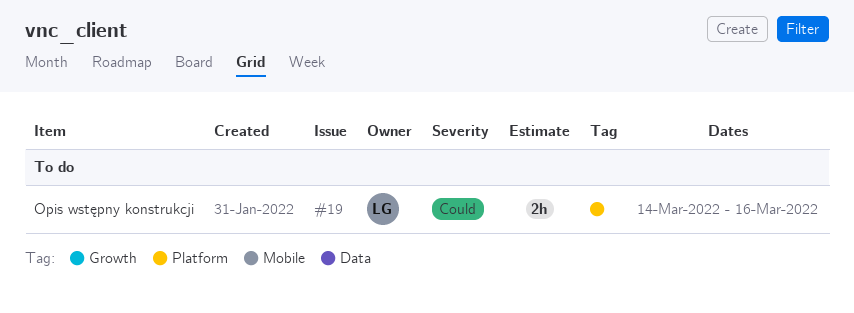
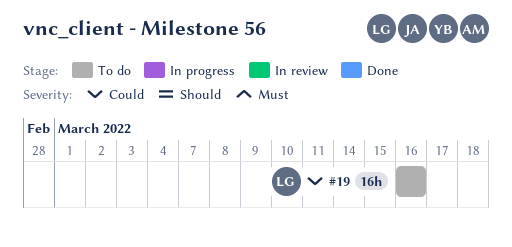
#19, estimate: 2h -> 16h
#19, start: Mar 14 -> Mar 16

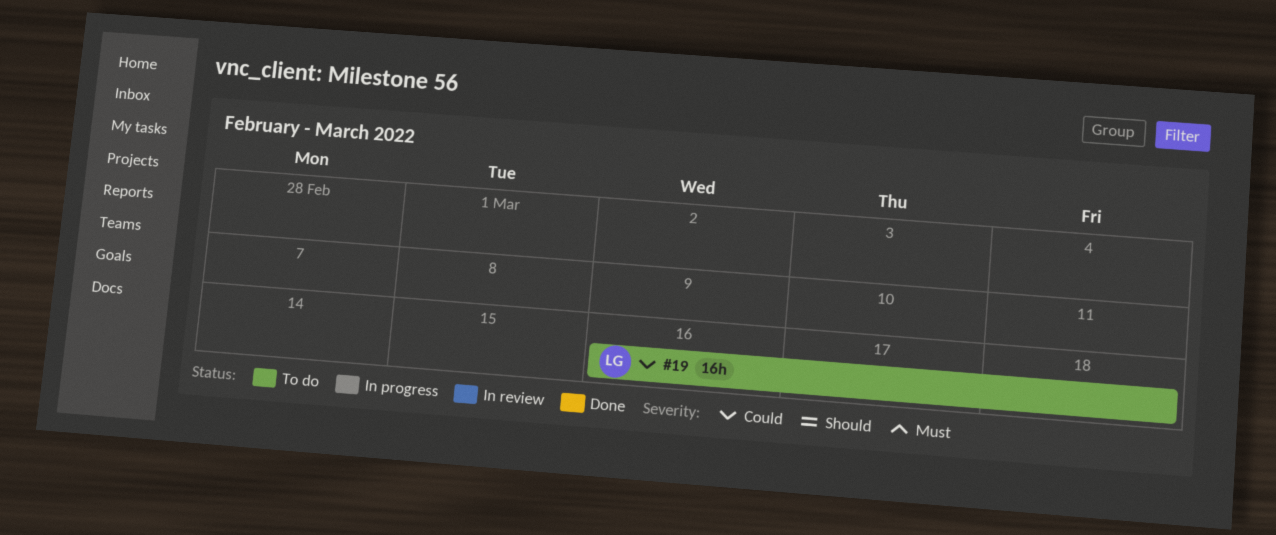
#19, due: Mar 16 -> Mar 18

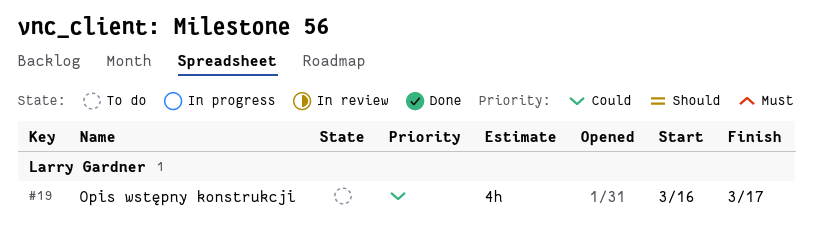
#19, estimate: 16h -> 4h
#19, due: Mar 18 -> Mar 17

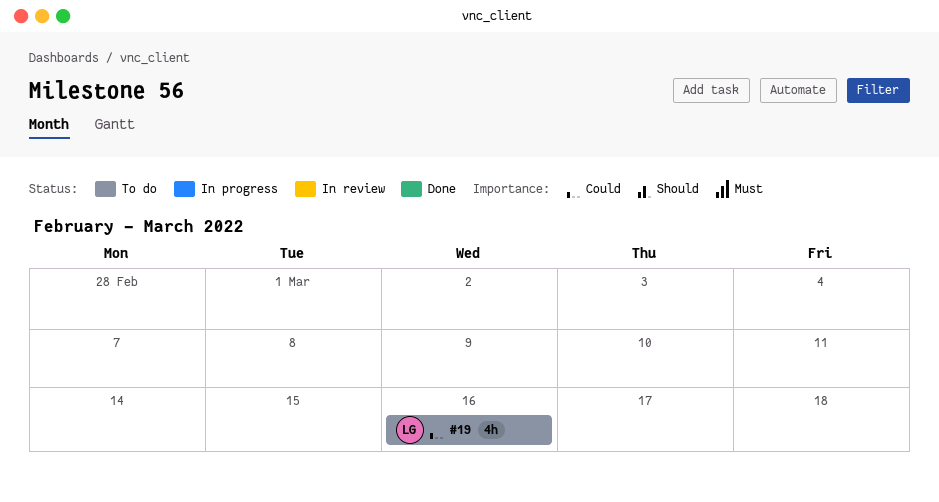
#19, due: Mar 17 -> Mar 16

